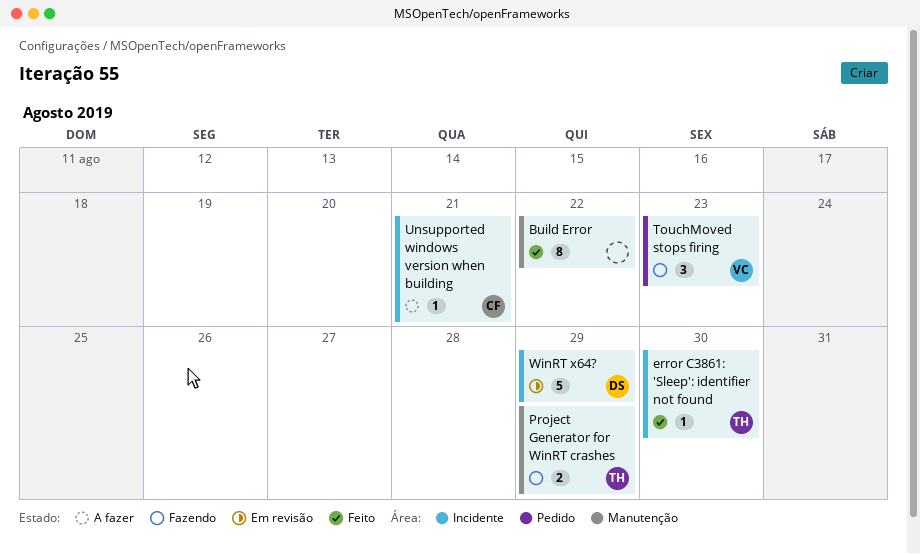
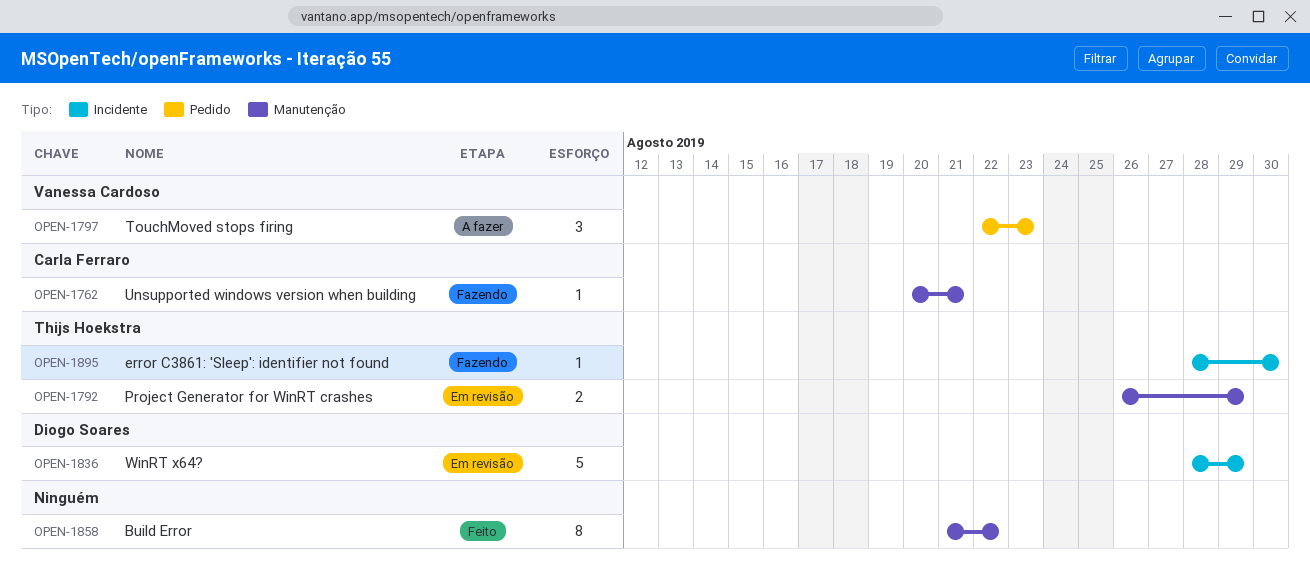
error C3861: 'Sleep': identifier not found, status: Feito -> Fazendo
Project Generator for WinRT crashes, status: Fazendo -> Em revisão
TouchMoved stops firing, status: Fazendo -> A fazer
Unsupported windows version when building, status: A fazer -> Fazendo
Unsupported windows version when building, label: Incidente -> Manutenção

